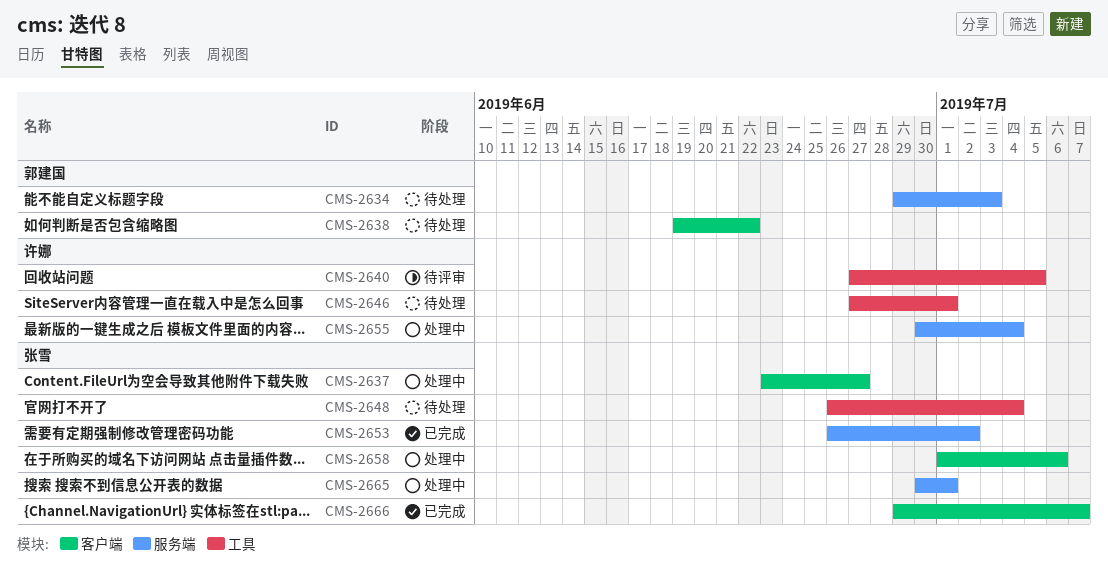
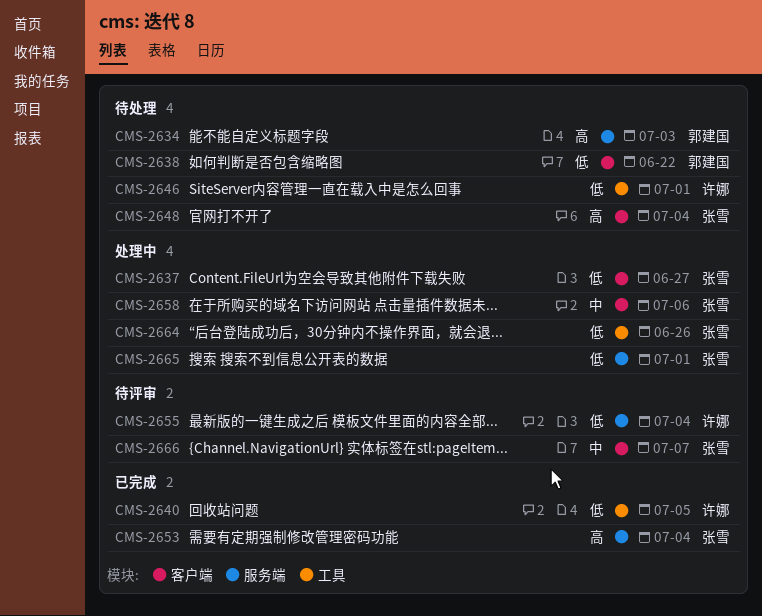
CMS-2640, status: 待评审 -> 已完成
CMS-2648, label: 工具 -> 客户端
CMS-2653, due: Jul 2 -> Jul 4
CMS-2655, status: 处理中 -> 待评审
CMS-2664: none -> present
CMS-2666, status: 已完成 -> 待评审

